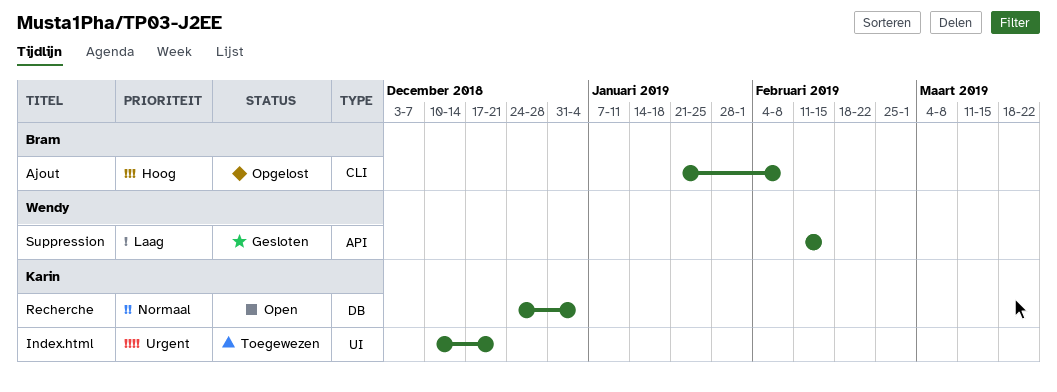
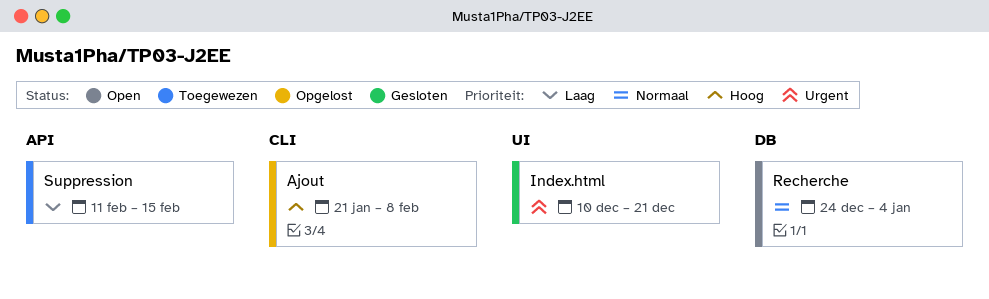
Index.html, status: Toegewezen -> Gesloten
Suppression, status: Gesloten -> Toegewezen

